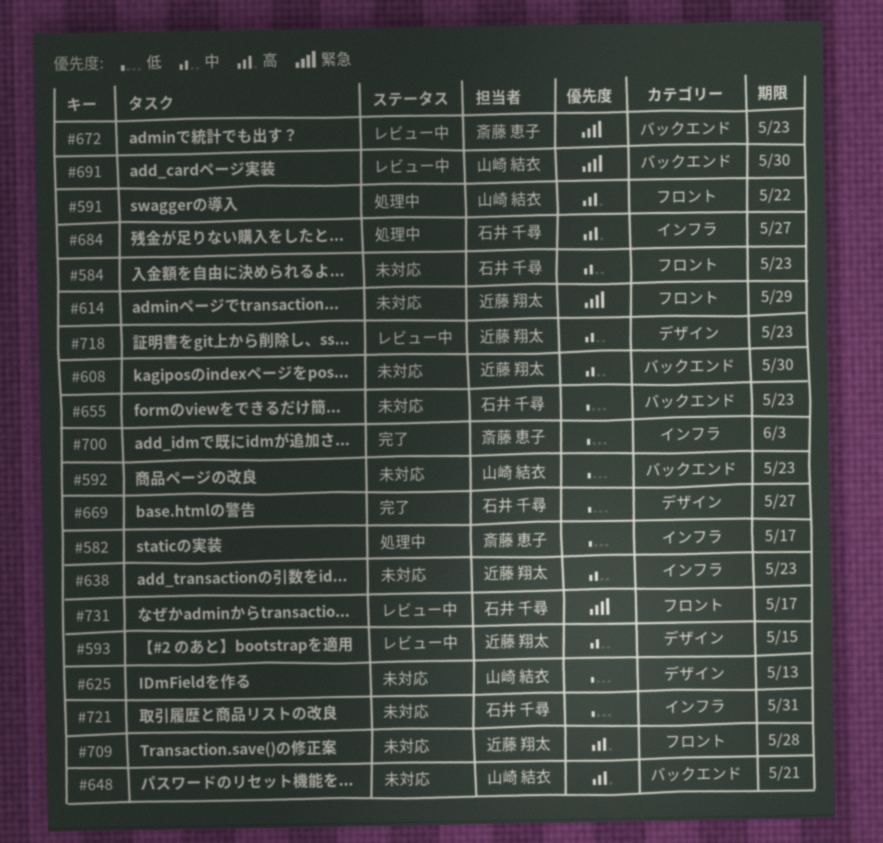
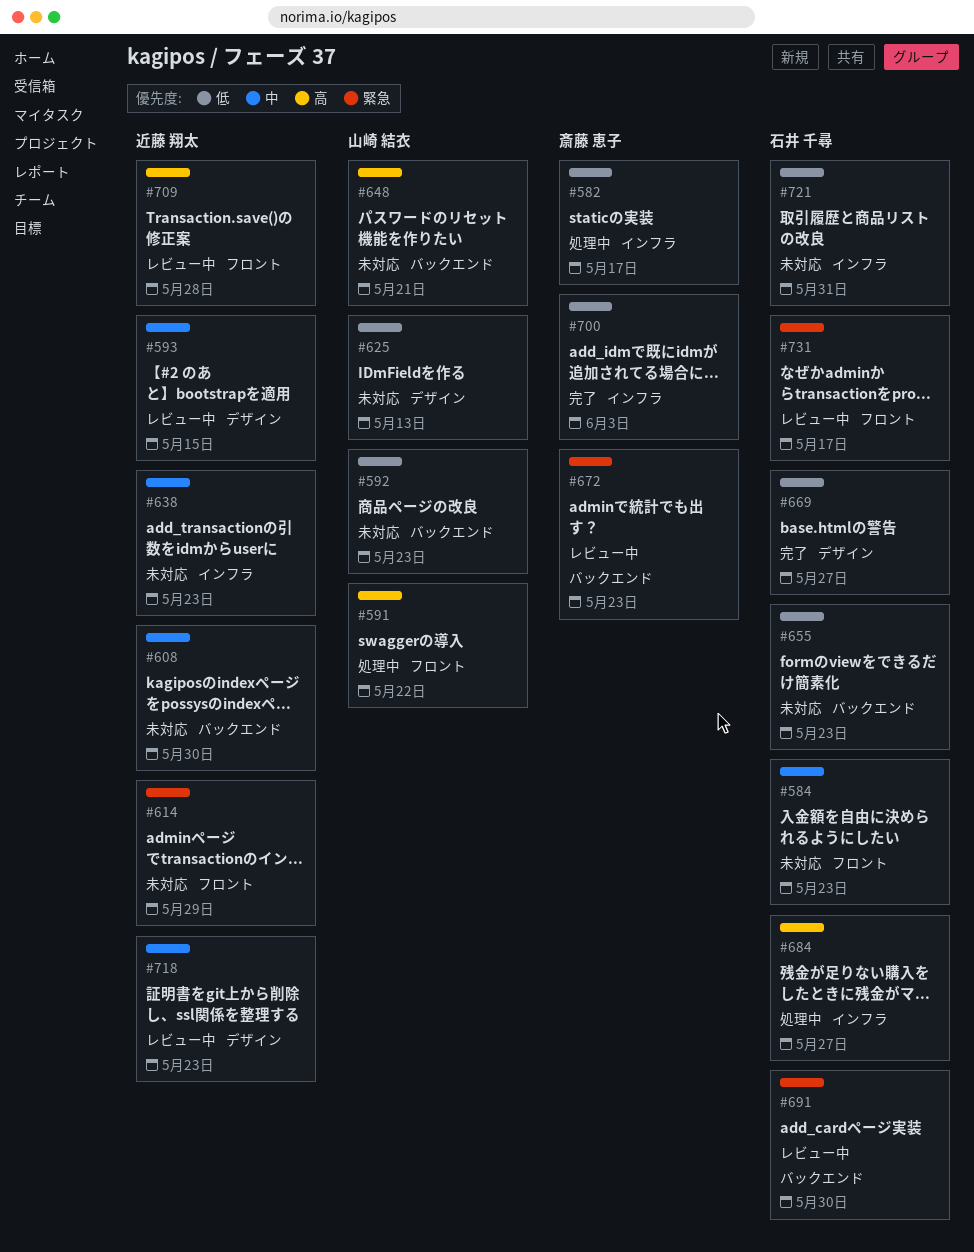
#691, owner: 山崎 結衣 -> 石井 千尋
#709, status: 未対応 -> レビュー中

